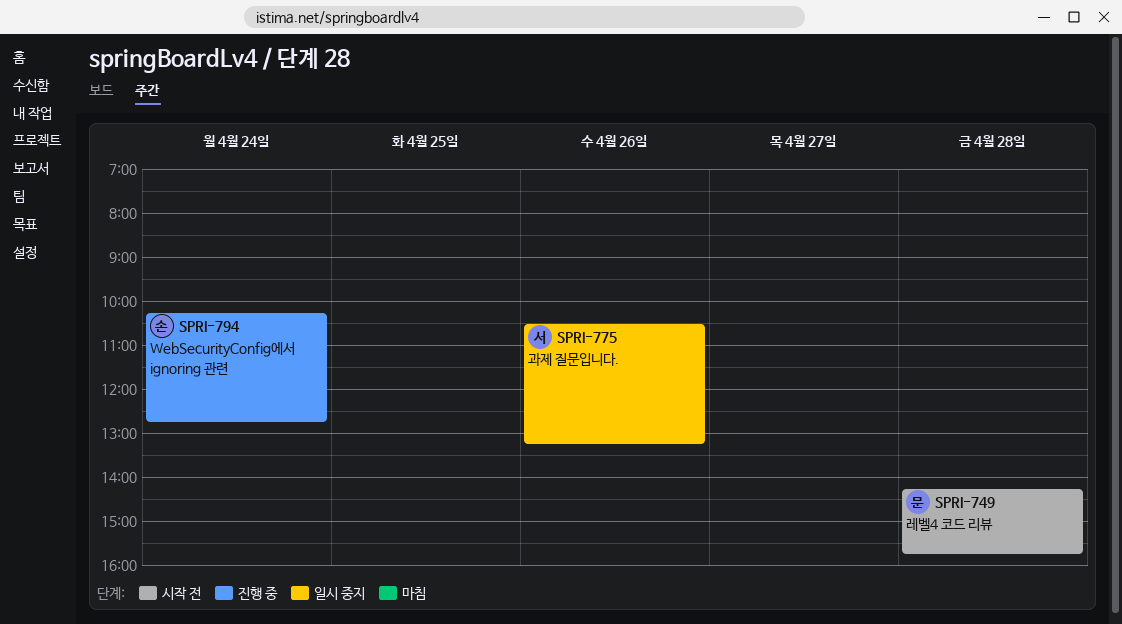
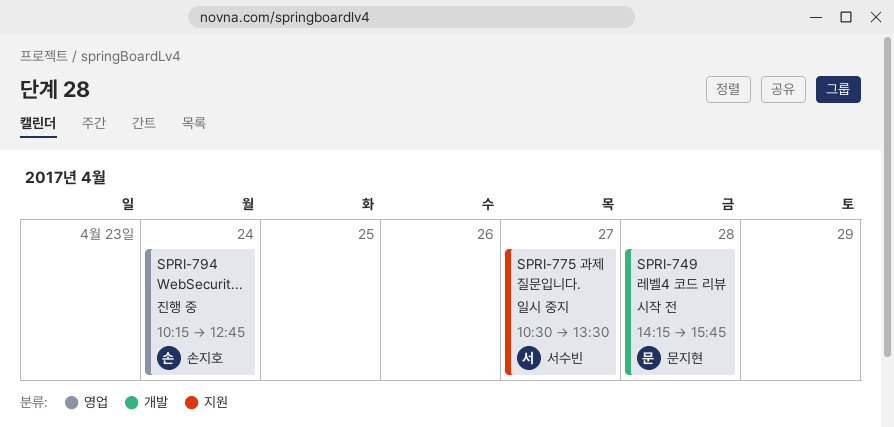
SPRI-775, day: Apr 26 -> Apr 27
SPRI-775, ends: 13:15 -> 13:30

